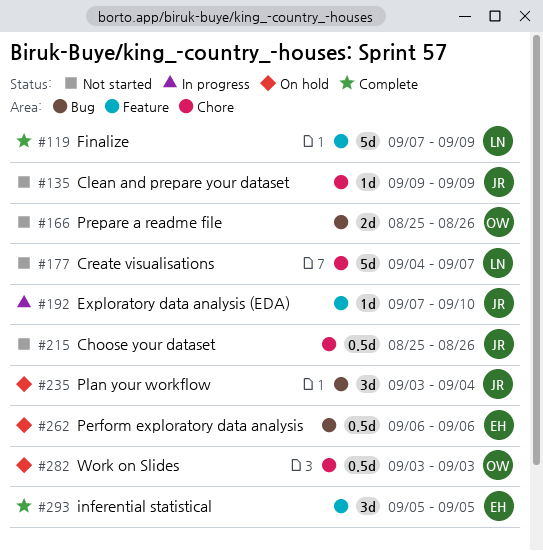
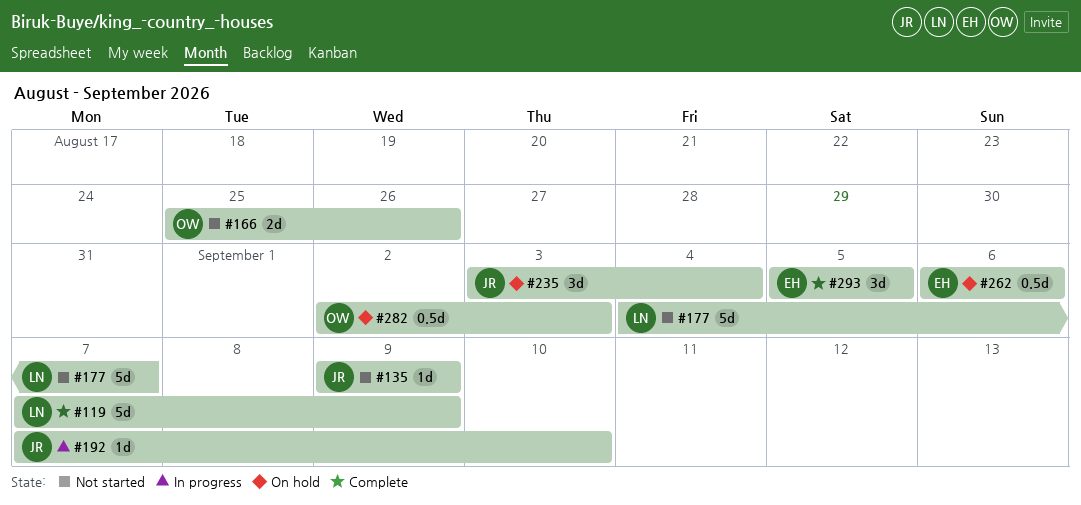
#215: present -> none
#282, start: Sep 3 -> Sep 2

